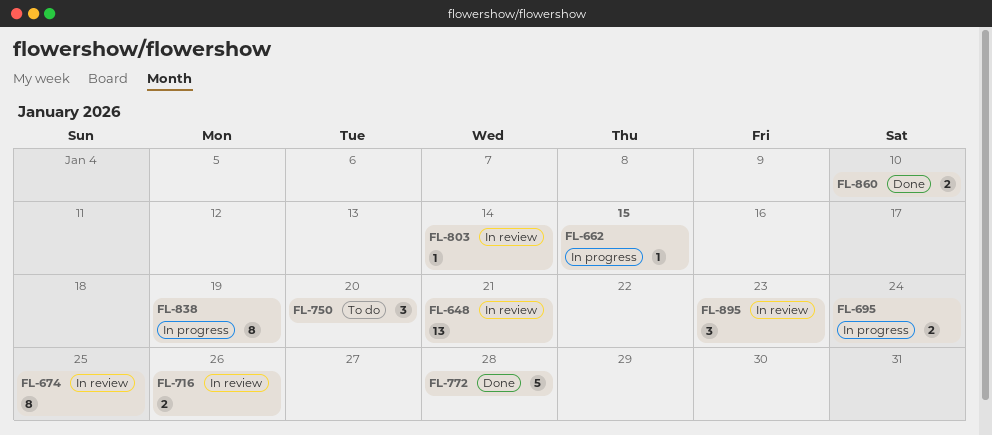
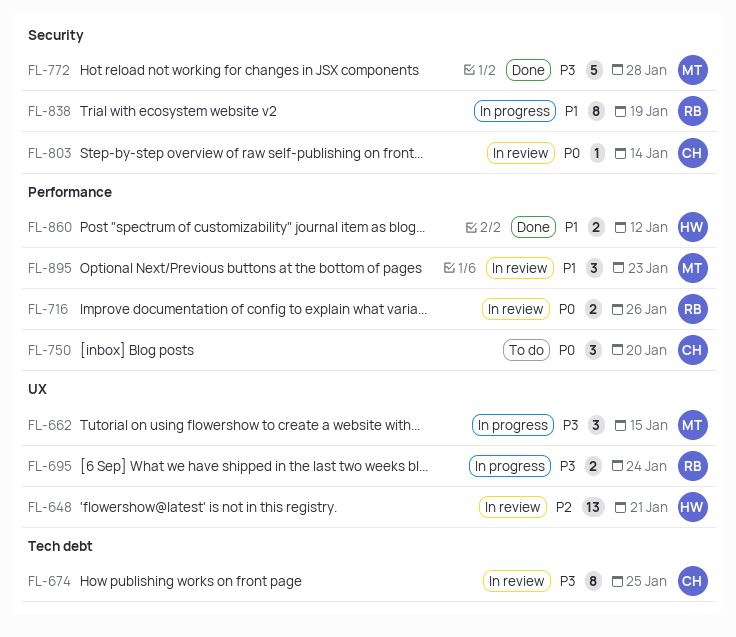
FL-662, estimate: 1 -> 3
FL-860, due: Jan 10 -> Jan 12

